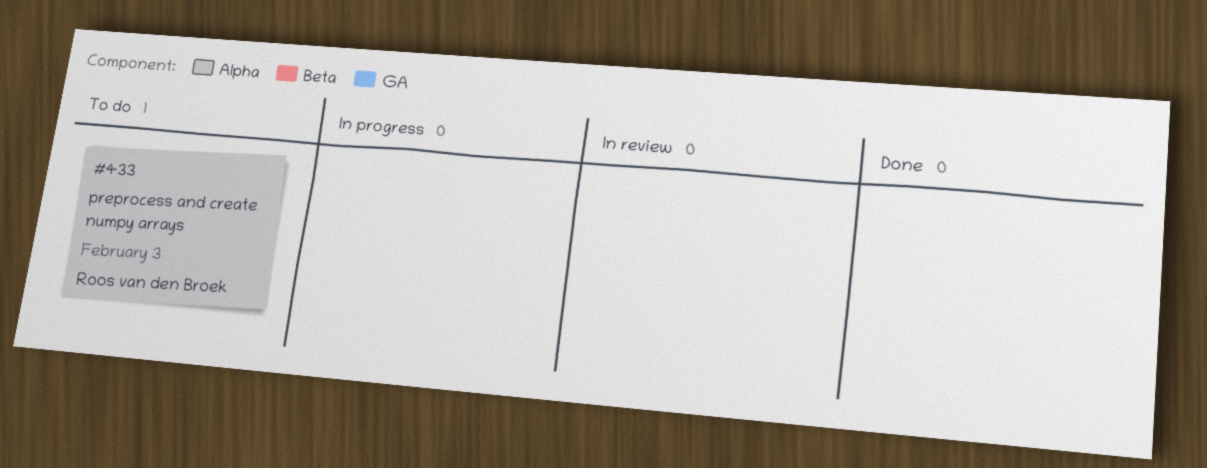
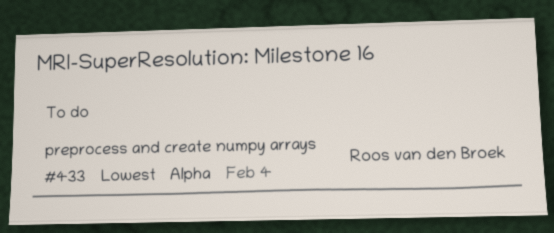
#433, due: Feb 3 -> Feb 4

